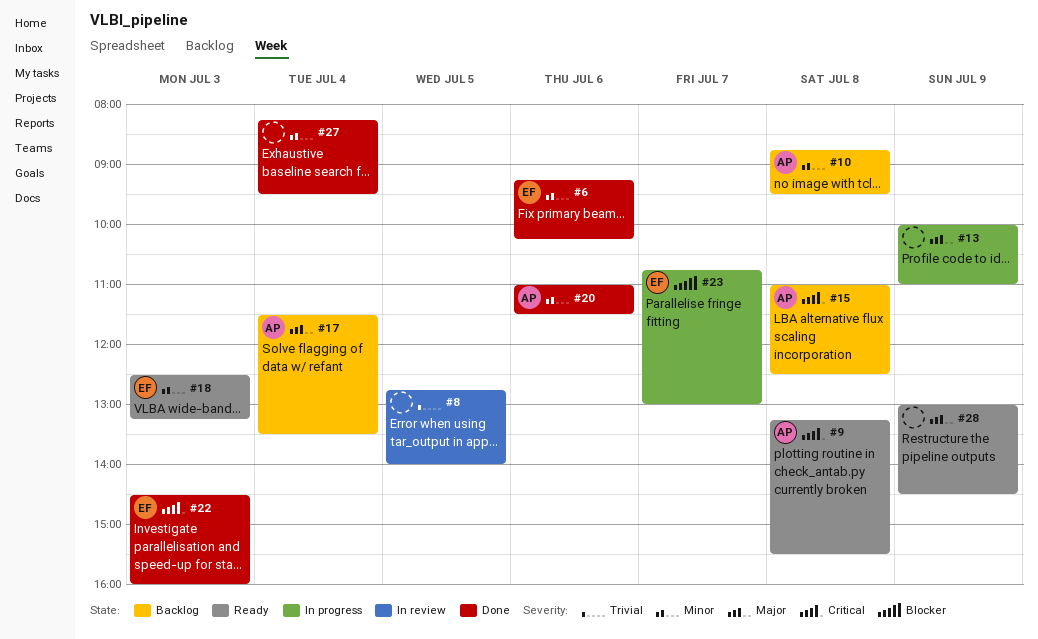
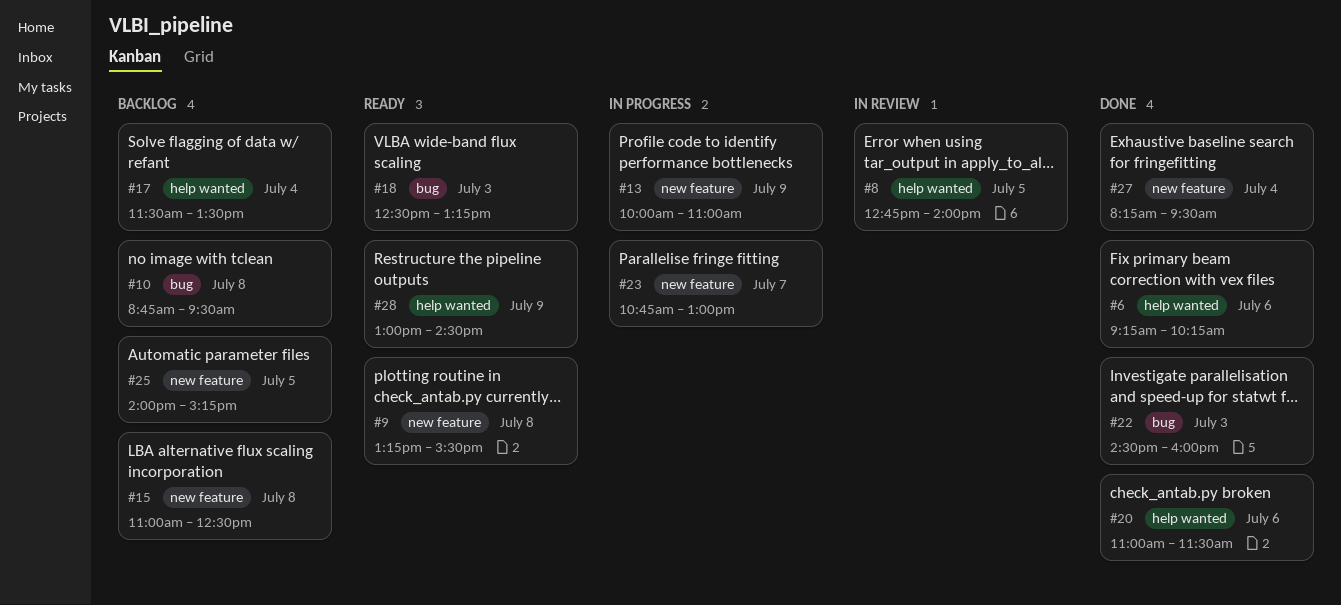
#25: none -> present

